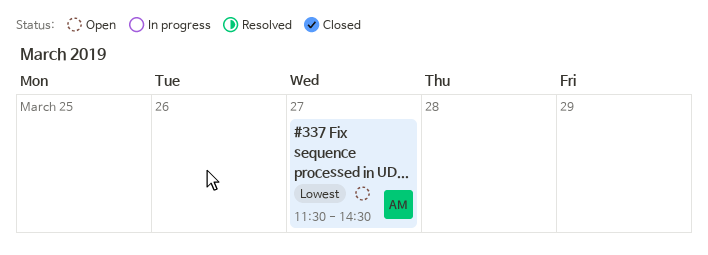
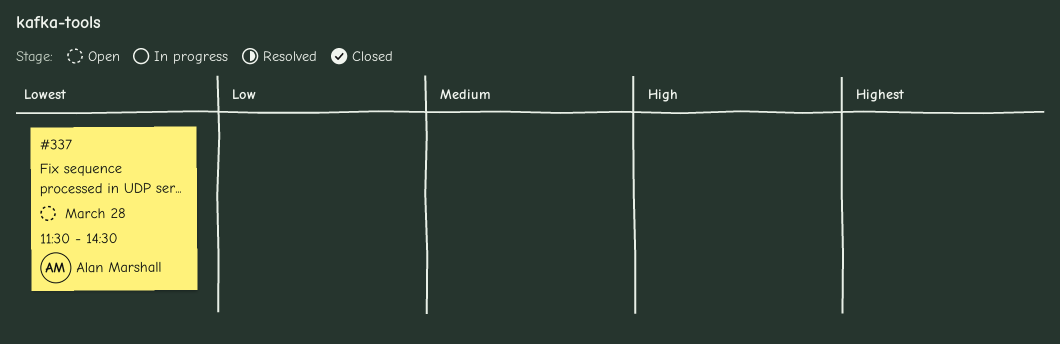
#337, day: Mar 27 -> Mar 28

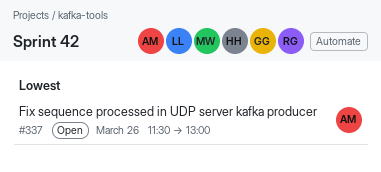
#337, day: Mar 28 -> Mar 26
#337, ends: 14:30 -> 13:00

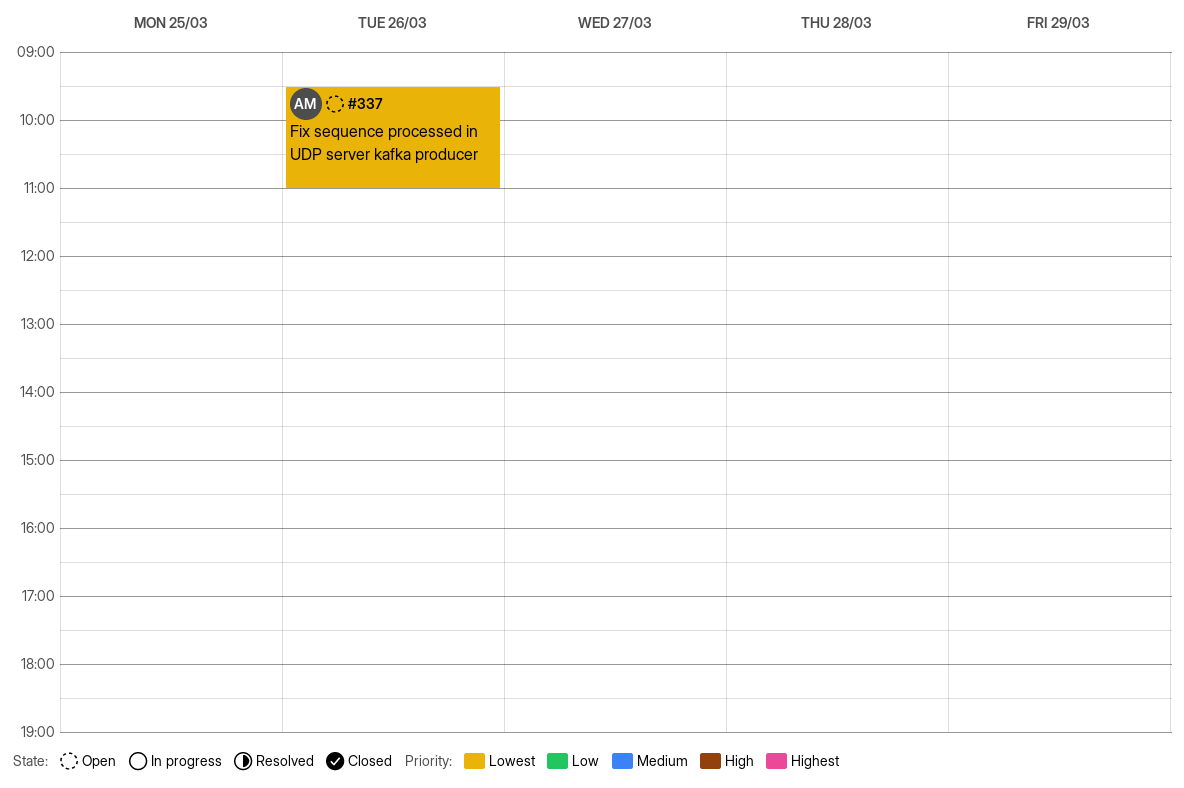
#337, begins: 11:30 -> 09:30
#337, ends: 13:00 -> 11:00

